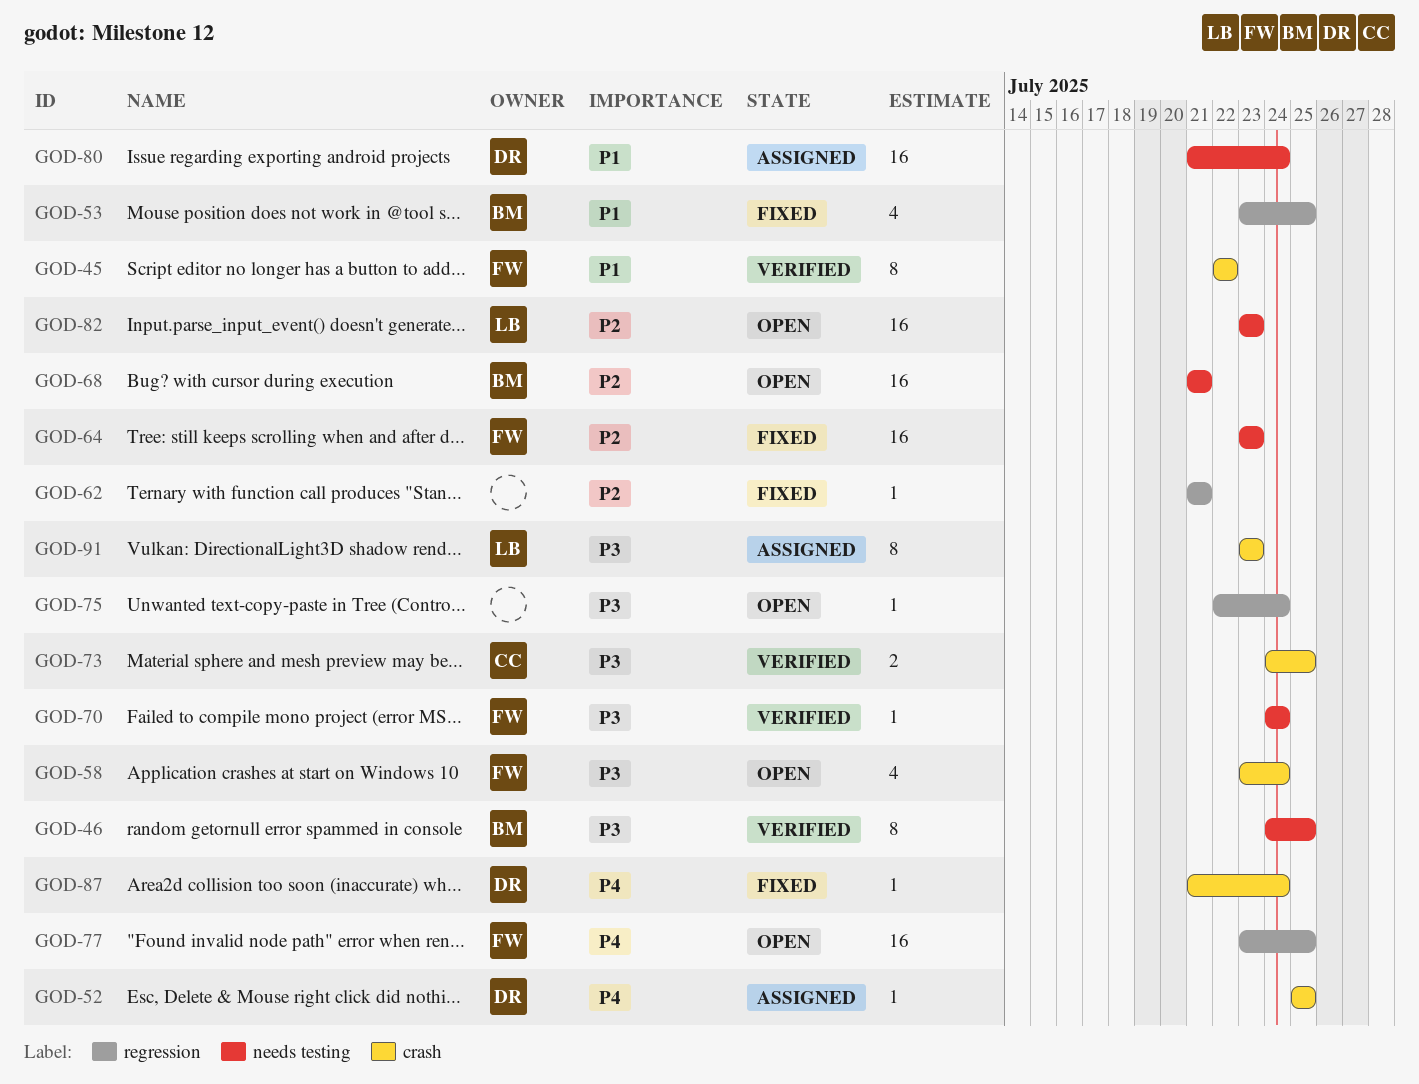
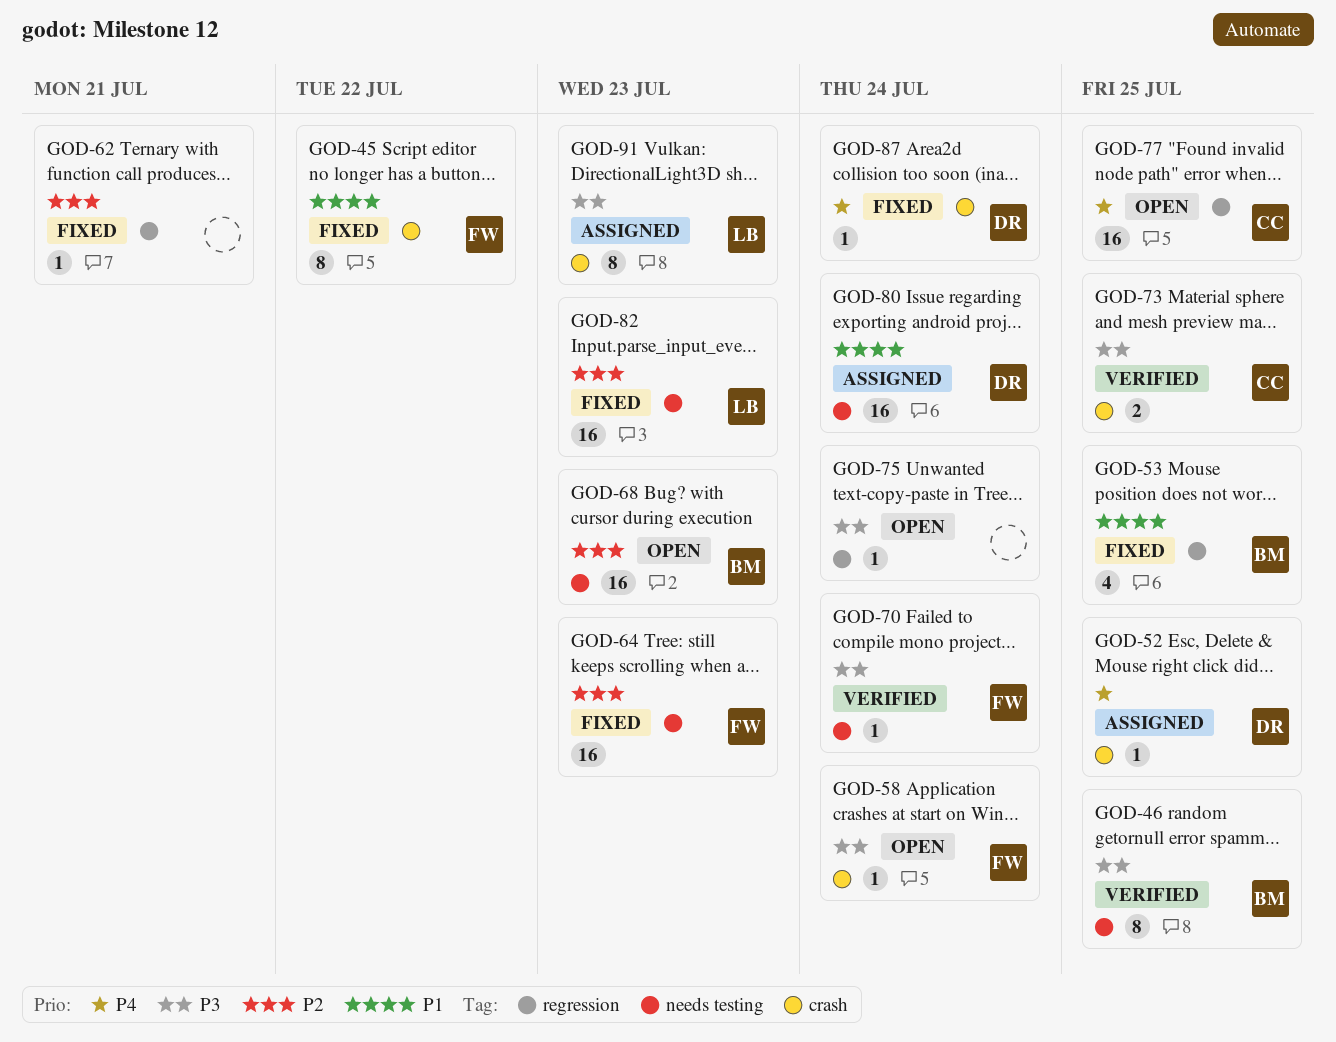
GOD-45, status: Verified -> Fixed
GOD-58, estimate: 4 -> 1
GOD-68, due: Jul 21 -> Jul 23
GOD-77, owner: FW -> CC
GOD-82, status: Open -> Fixed

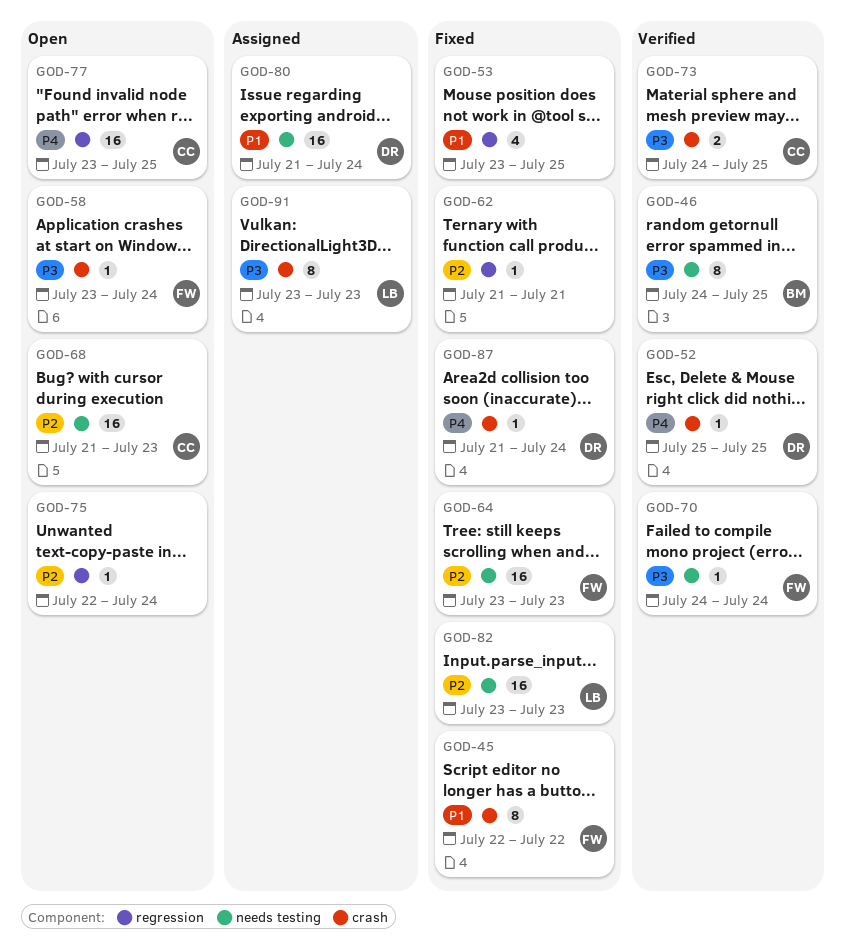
GOD-52, status: Assigned -> Verified
GOD-53, owner: BM -> none
GOD-68, owner: BM -> CC
GOD-75, priority: P3 -> P2

